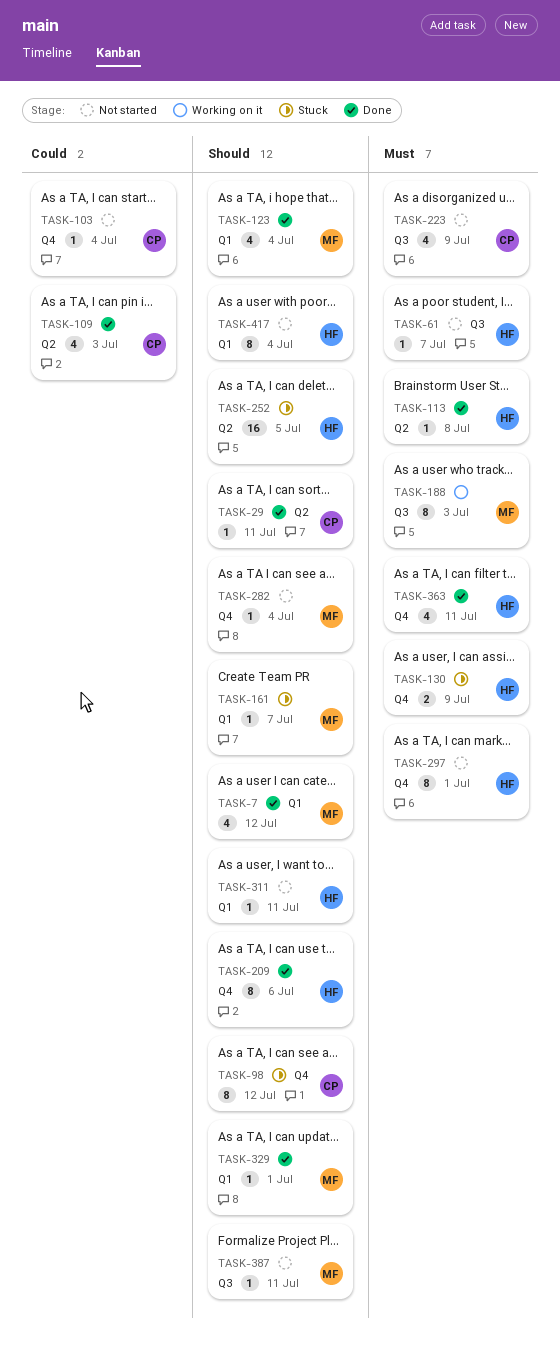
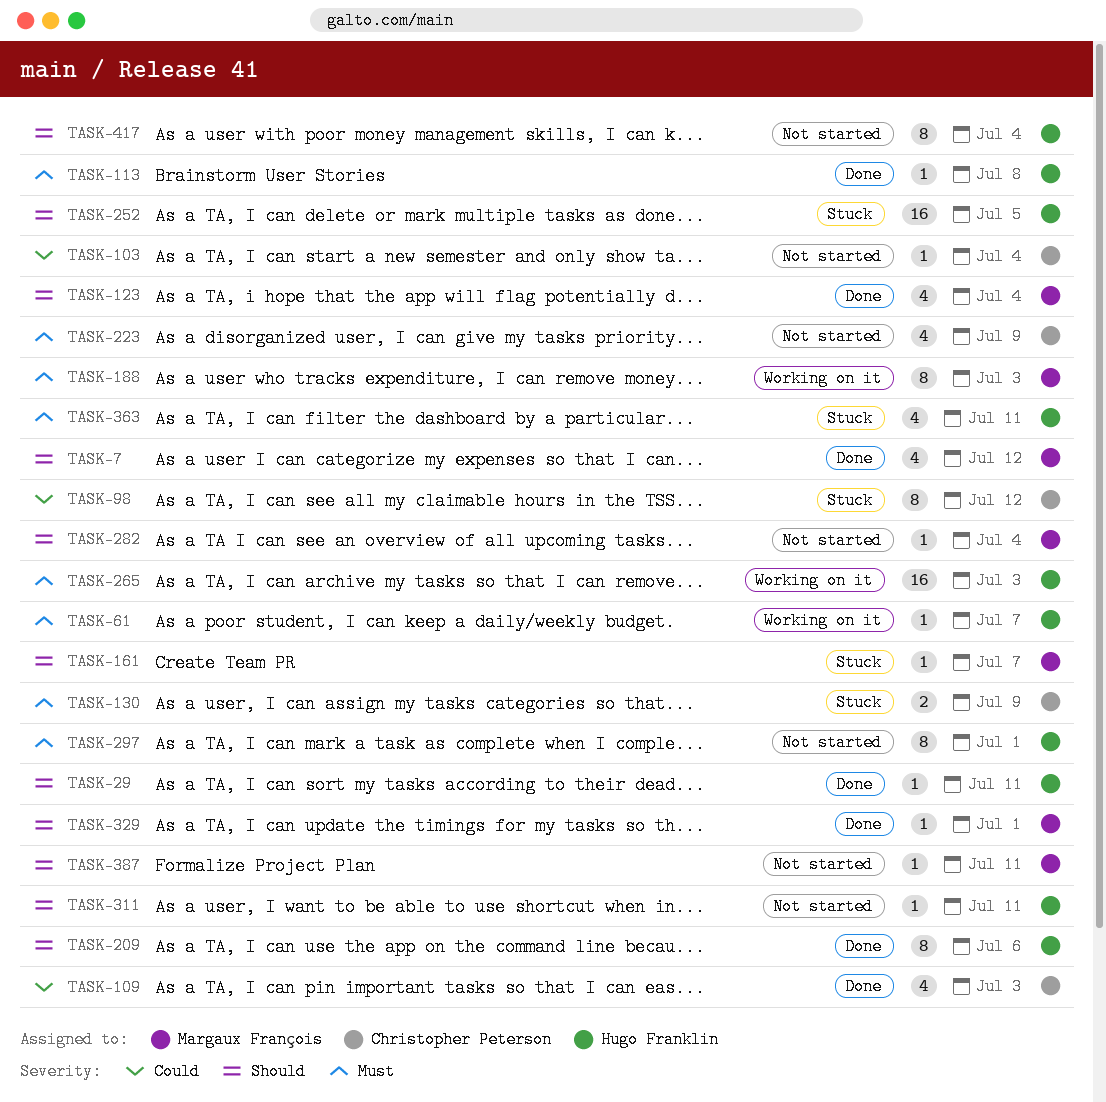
TASK-29, owner: Christopher Peterson -> Hugo Franklin
TASK-61, status: Not started -> Working on it
TASK-98, priority: Should -> Could
TASK-130, owner: Hugo Franklin -> Christopher Peterson
TASK-265: none -> present
TASK-363, status: Done -> Stuck

